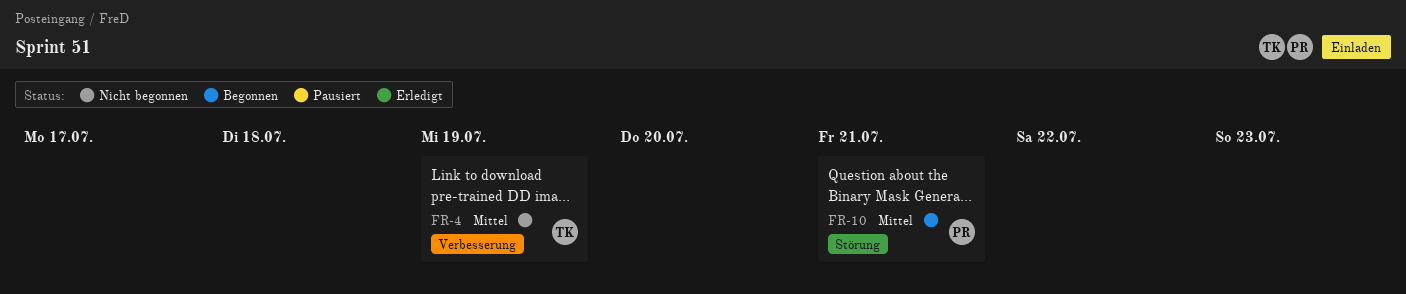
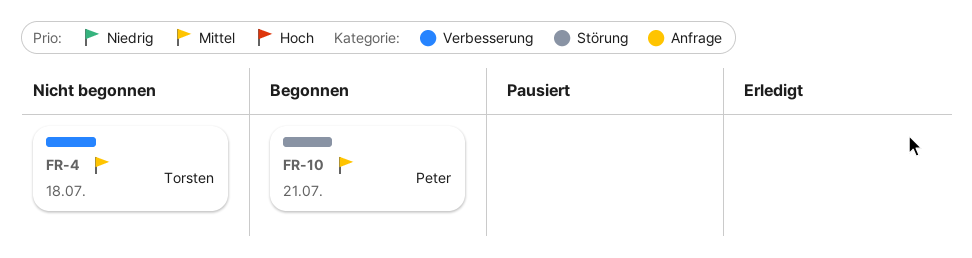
FR-4, due: Jul 19 -> Jul 18

